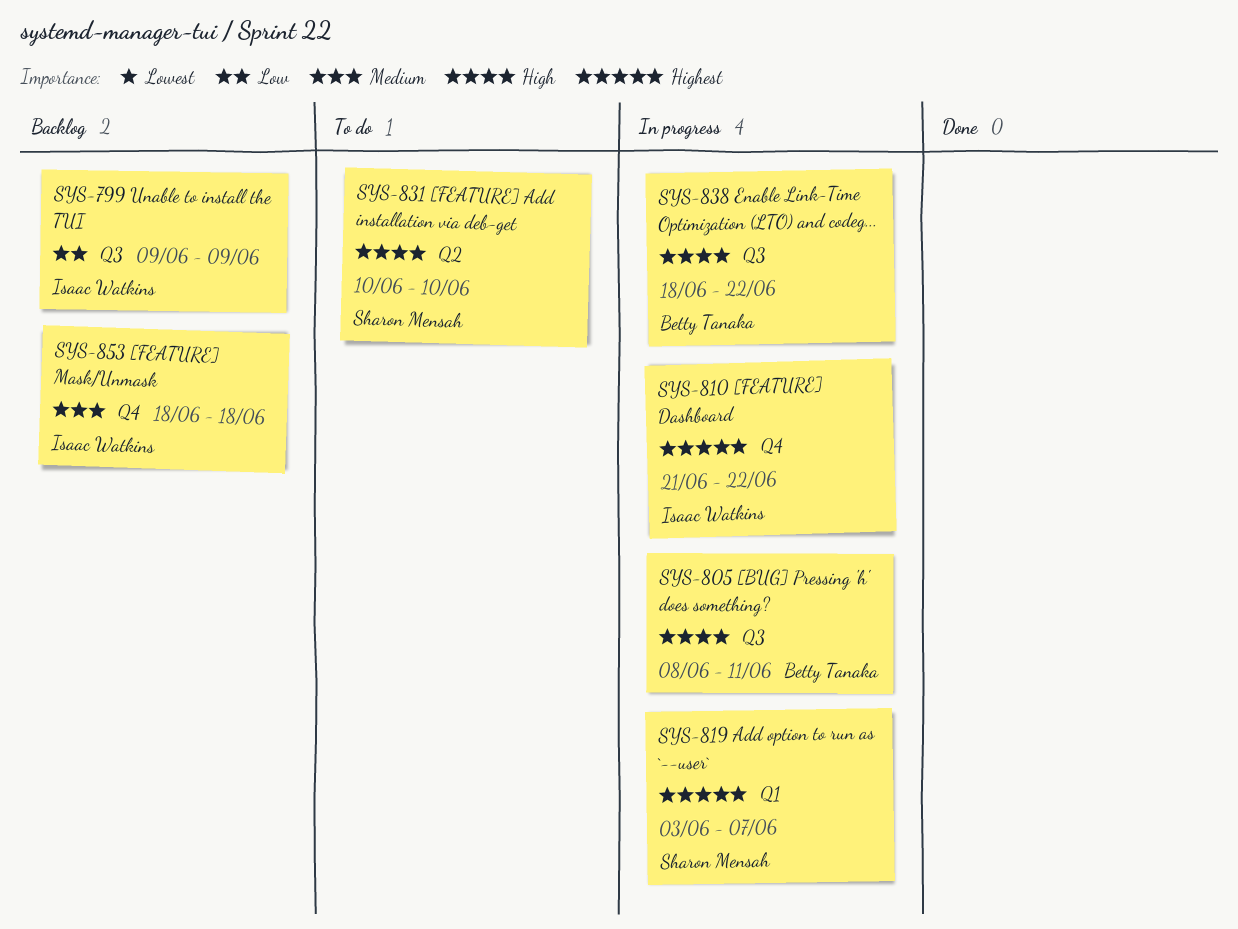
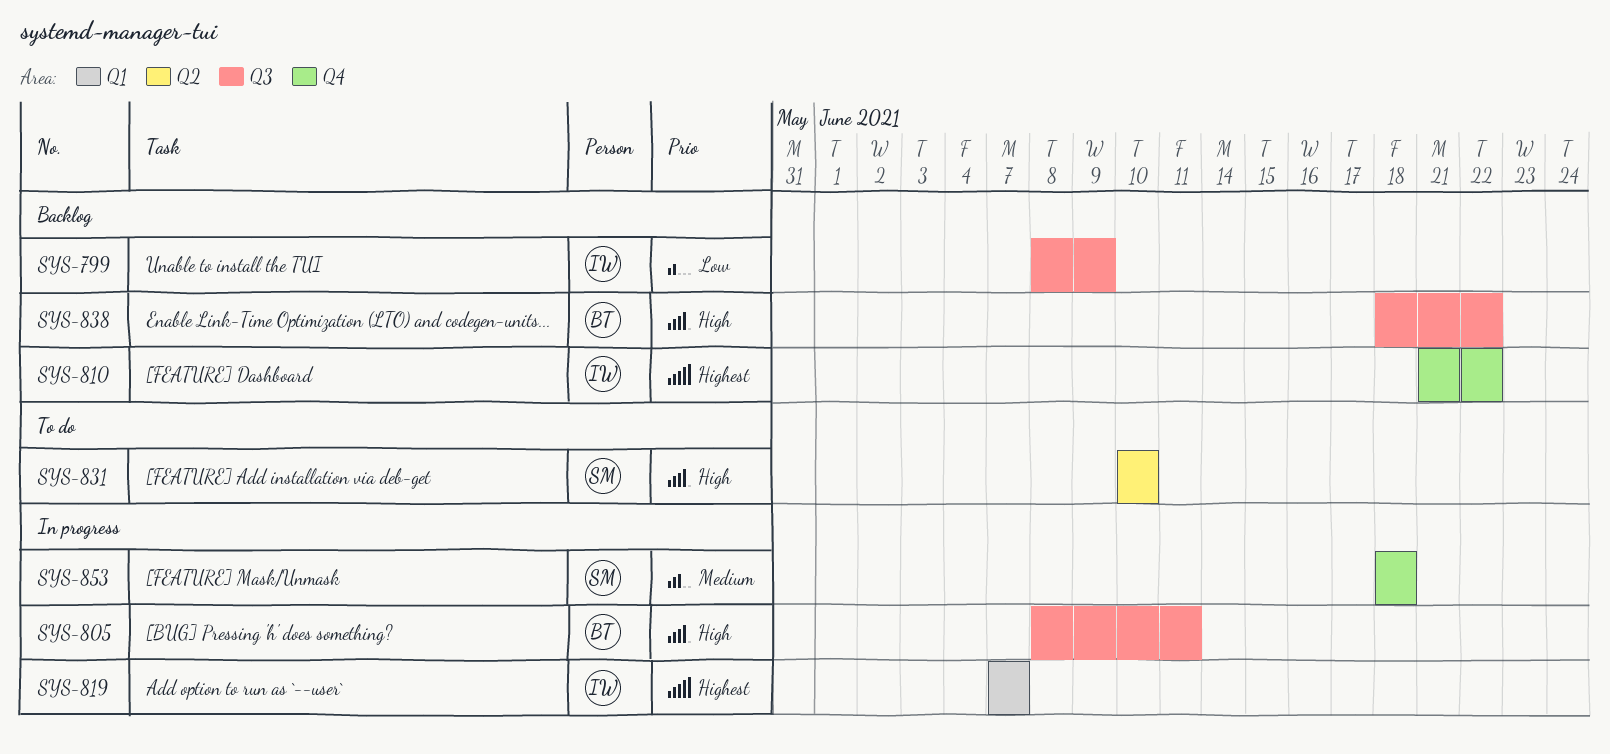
SYS-799, start: Jun 9 -> Jun 8
SYS-810, status: In progress -> Backlog
SYS-819, owner: Sharon Mensah -> Isaac Watkins
SYS-819, start: Jun 3 -> Jun 7
SYS-838, status: In progress -> Backlog
SYS-853, status: Backlog -> In progress
SYS-853, owner: Isaac Watkins -> Sharon Mensah

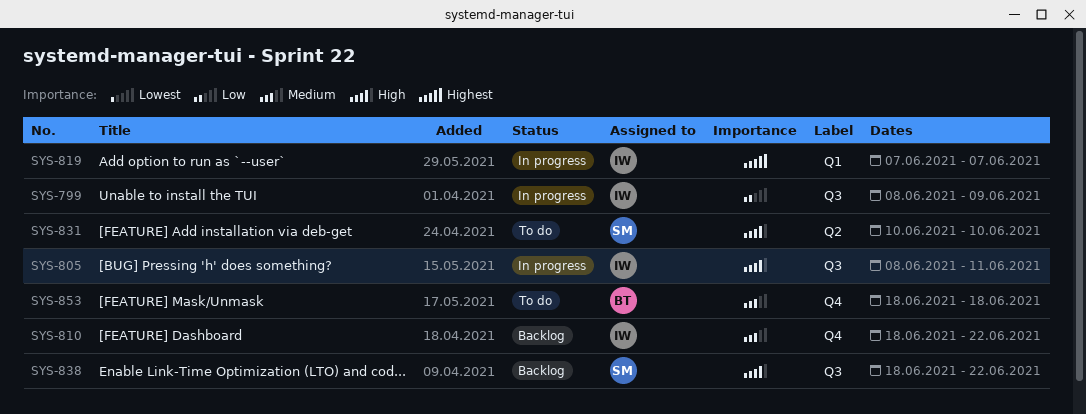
SYS-799, status: Backlog -> In progress
SYS-805, owner: BT -> IW
SYS-810, priority: Highest -> Medium
SYS-810, start: Jun 21 -> Jun 18
SYS-838, owner: BT -> SM
SYS-853, status: In progress -> To do
SYS-853, owner: SM -> BT

